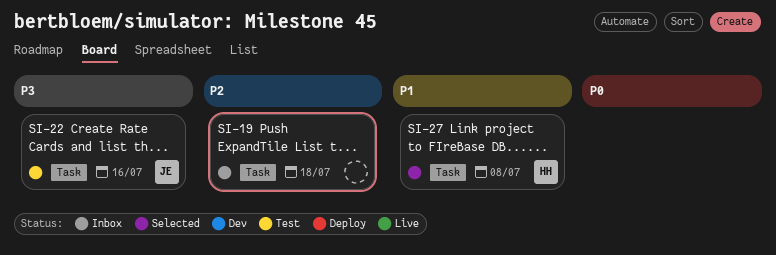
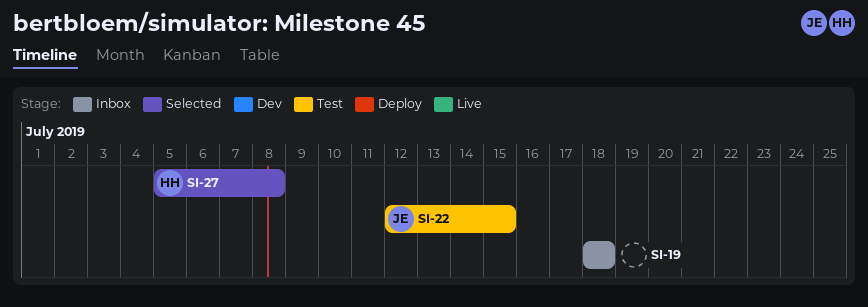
SI-22, due: Jul 16 -> Jul 15

